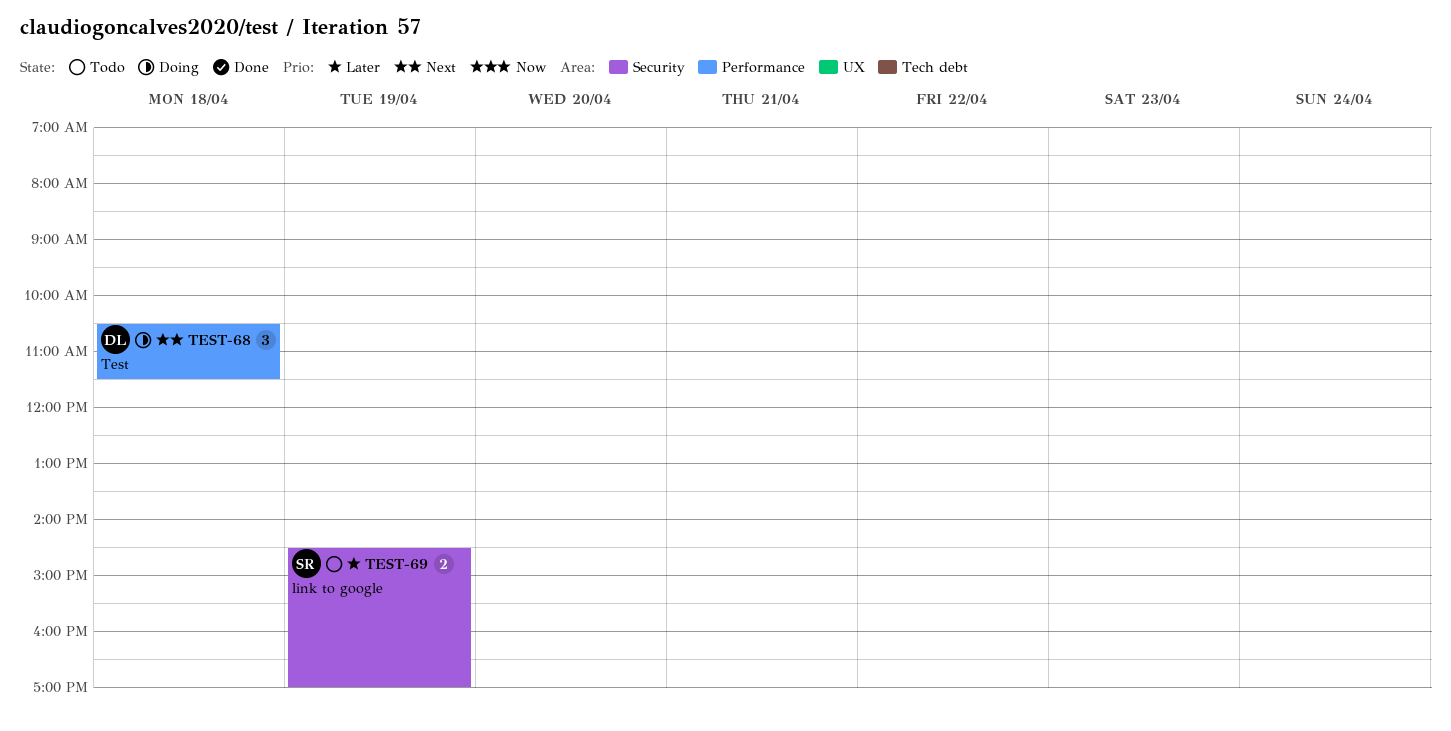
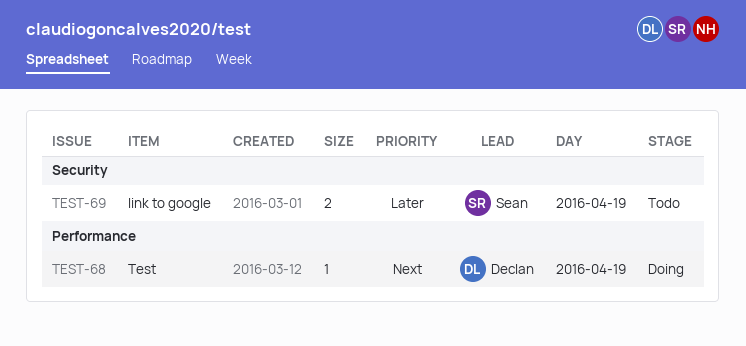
TEST-68, estimate: 3 -> 1
TEST-68, day: Apr 18 -> Apr 19

